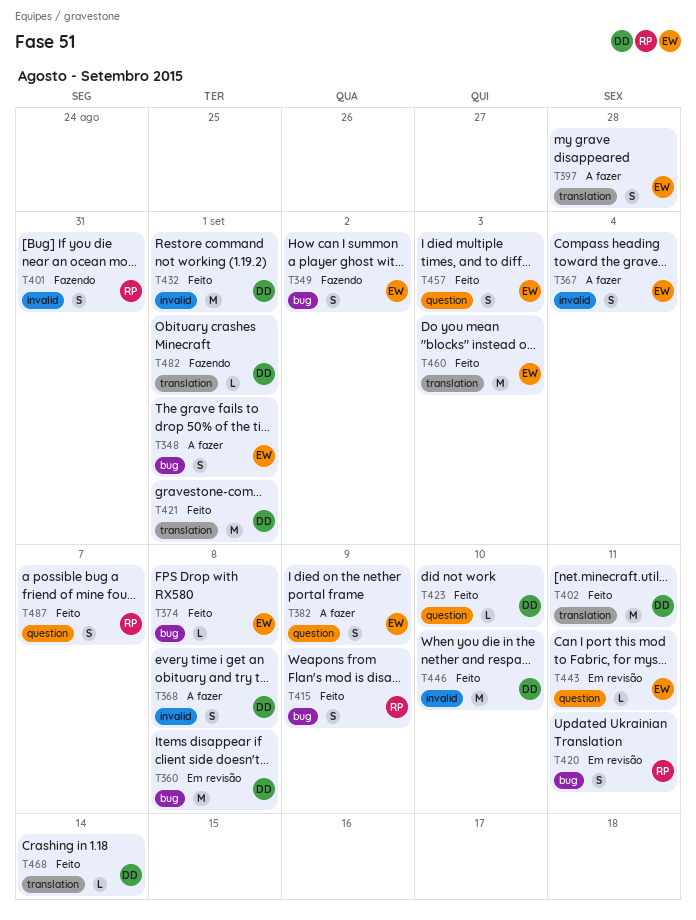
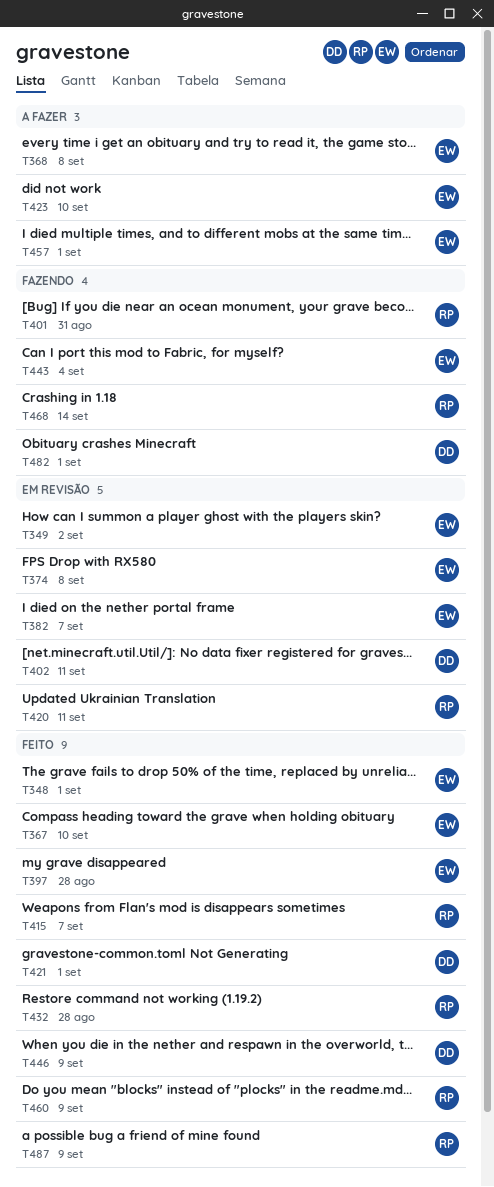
T348, status: A fazer -> Feito
T349, status: Fazendo -> Em revisão
T360: present -> none
T367, status: A fazer -> Feito
T367, due: Sep 4 -> Sep 10
T368, owner: DD -> EW
T374, status: Feito -> Em revisão
T382, status: A fazer -> Em revisão
T382, due: Sep 9 -> Sep 7
T397, status: A fazer -> Feito
T402, status: Feito -> Em revisão
T415, due: Sep 9 -> Sep 7
T423, status: Feito -> A fazer
T423, owner: DD -> EW
T432, owner: DD -> RP
T432, due: Sep 1 -> Aug 28
T443, status: Em revisão -> Fazendo
T443, due: Sep 11 -> Sep 4
T446, due: Sep 10 -> Sep 9
T457, status: Feito -> A fazer
T457, due: Sep 3 -> Sep 1
T460, owner: EW -> RP
T460, due: Sep 3 -> Sep 9
T468, status: Feito -> Fazendo
T468, owner: DD -> RP
T487, due: Sep 7 -> Sep 9

